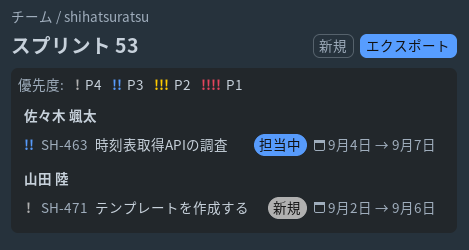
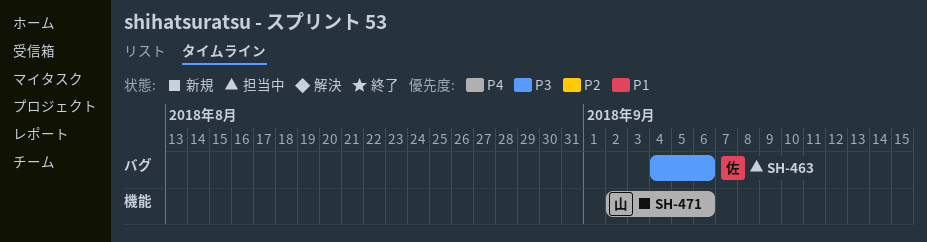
SH-463, due: Sep 7 -> Sep 6

